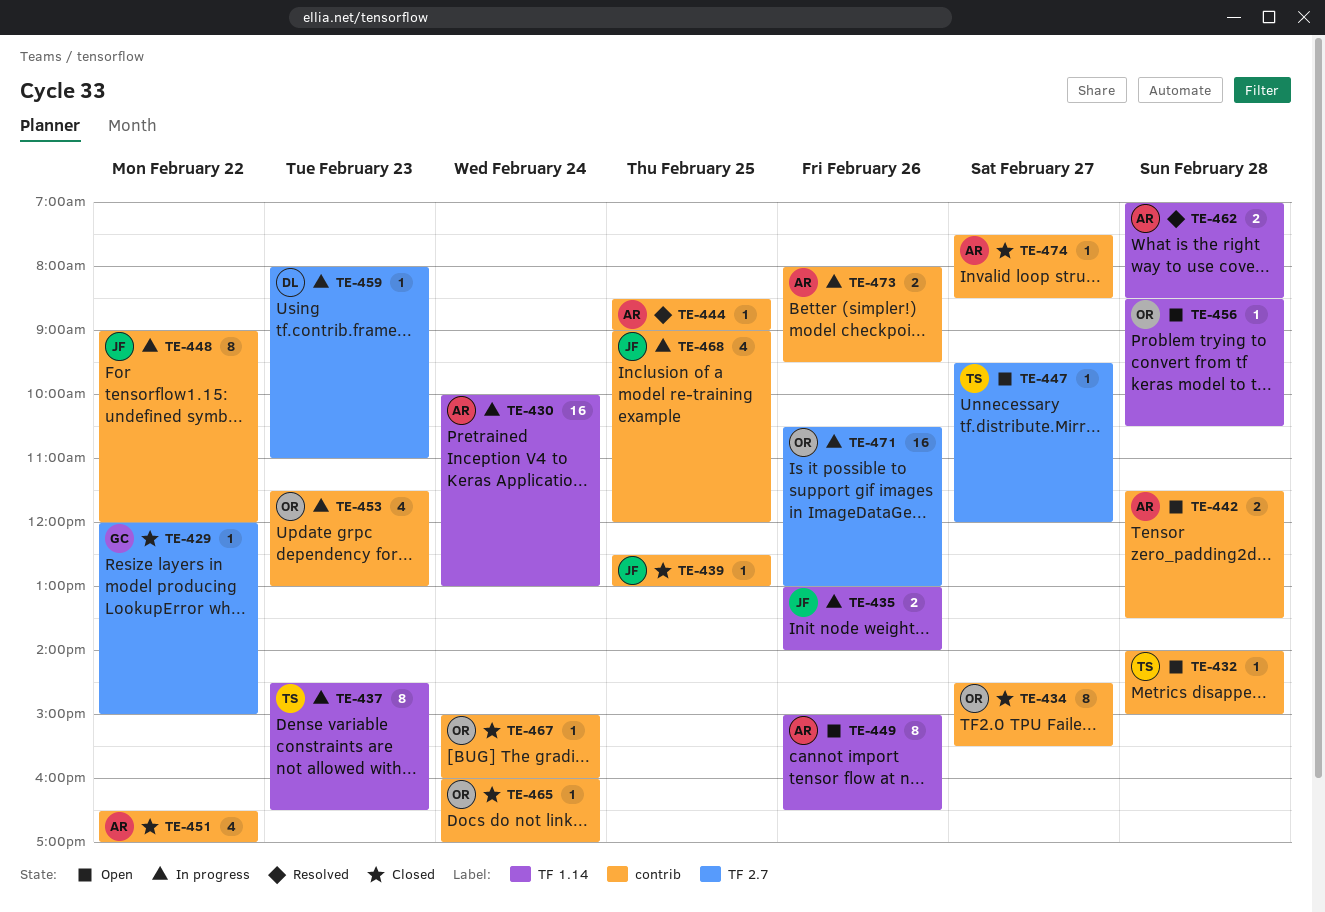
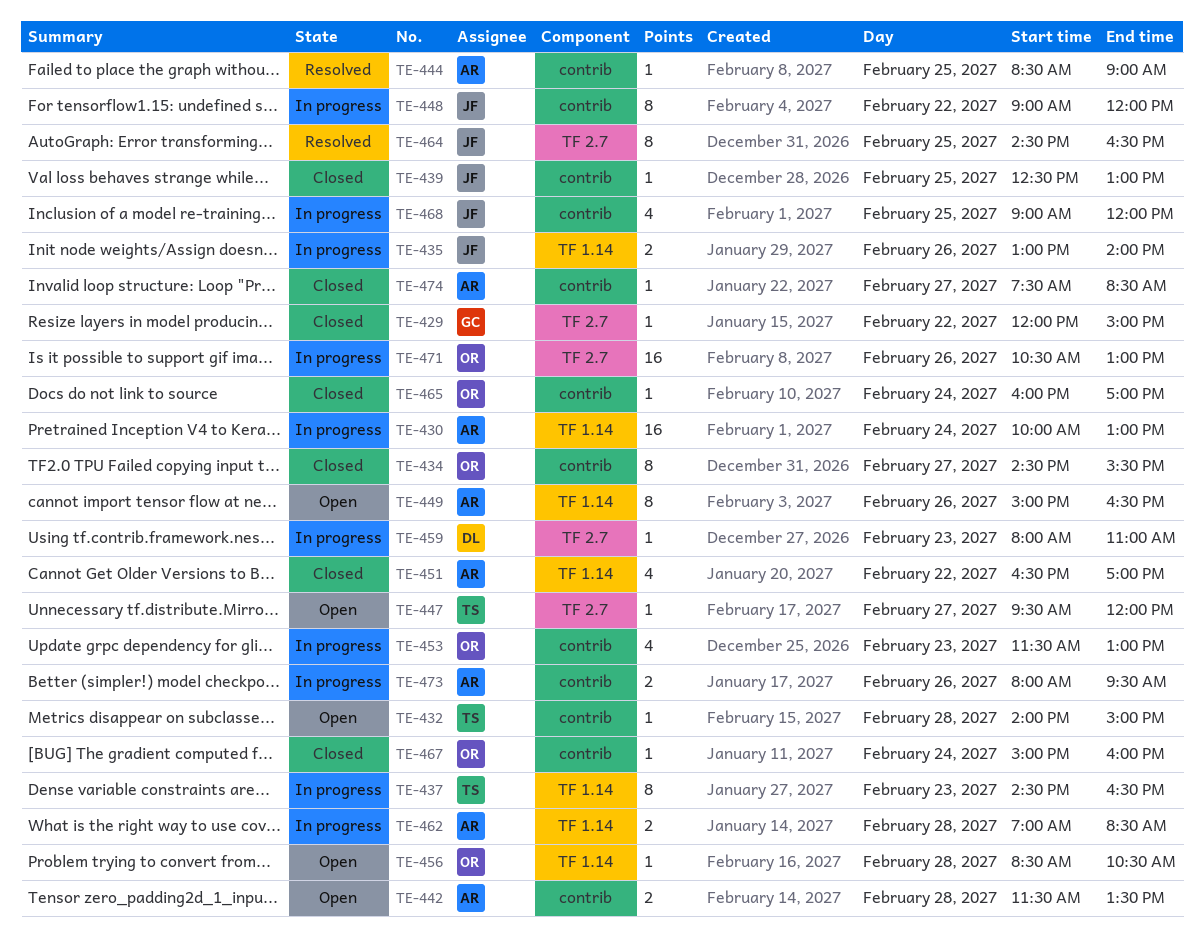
TE-451, label: contrib -> TF 1.14
TE-462, status: Resolved -> In progress
TE-464: none -> present

